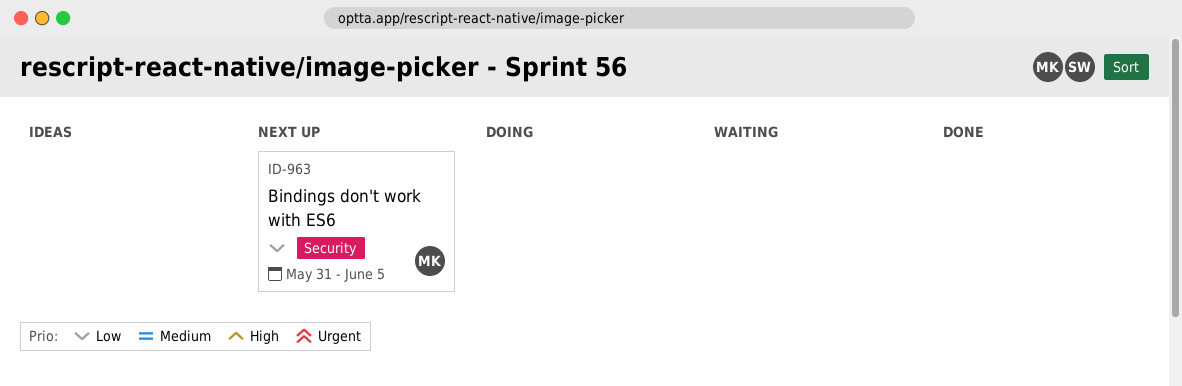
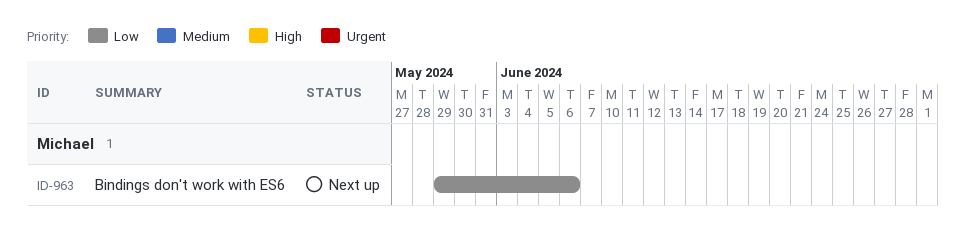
ID-963, start: May 31 -> May 29
ID-963, due: Jun 5 -> Jun 6

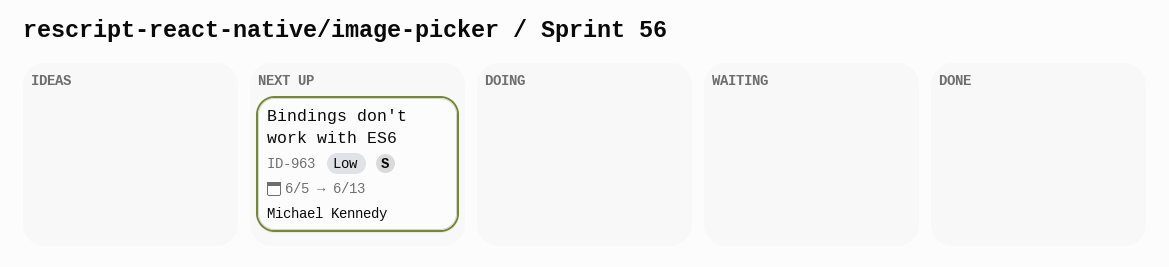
ID-963, start: May 29 -> Jun 5
ID-963, due: Jun 6 -> Jun 13

